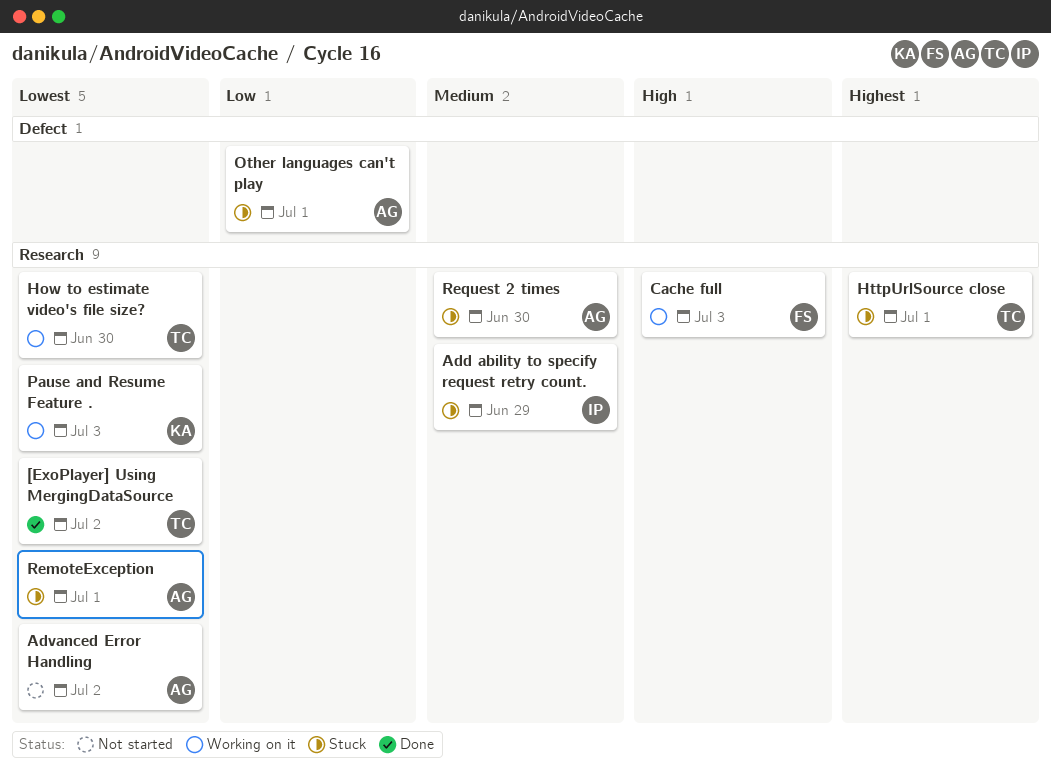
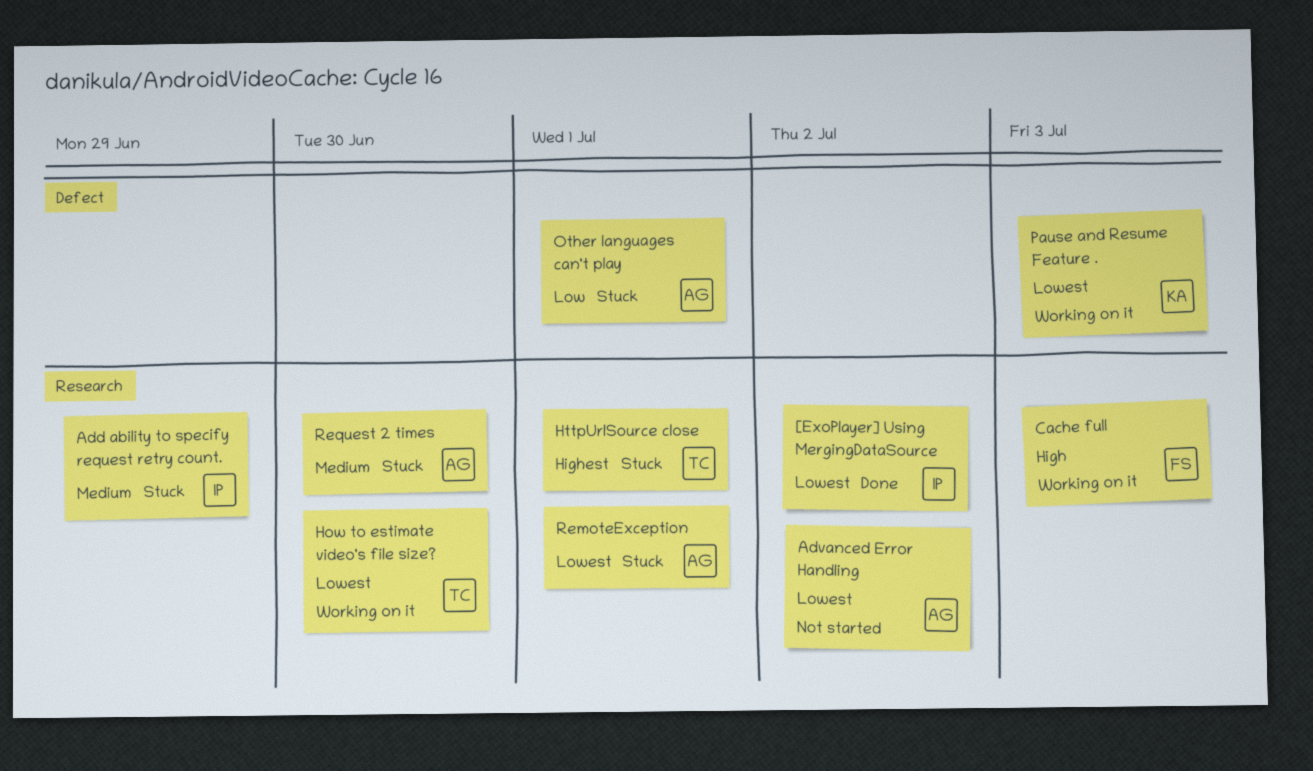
[ExoPlayer] Using MergingDataSource, owner: TC -> IP
Pause and Resume Feature ., label: Research -> Defect

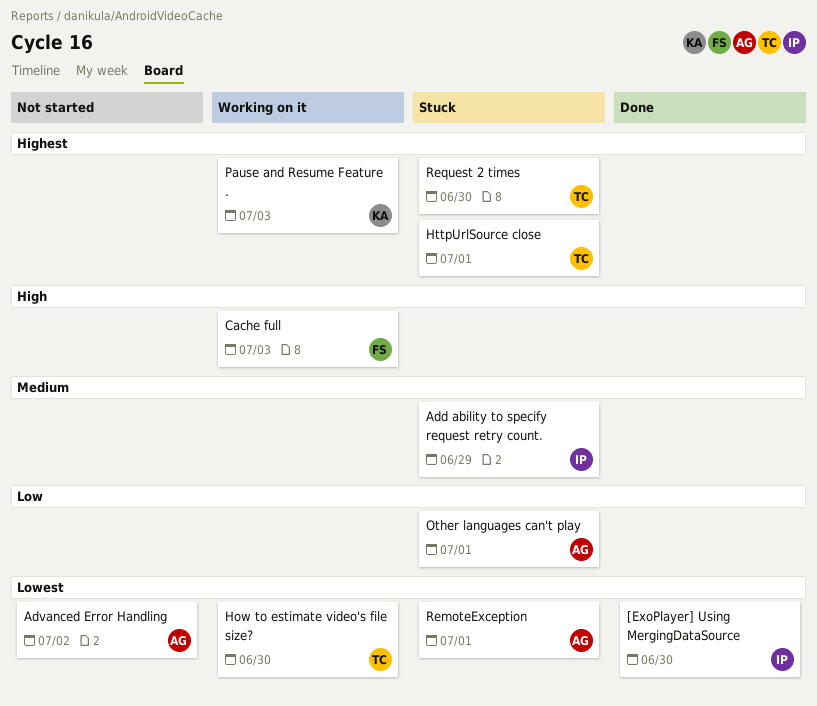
[ExoPlayer] Using MergingDataSource, due: Jul 2 -> Jun 30
Pause and Resume Feature ., priority: Lowest -> Highest
Request 2 times, owner: AG -> TC
Request 2 times, priority: Medium -> Highest

